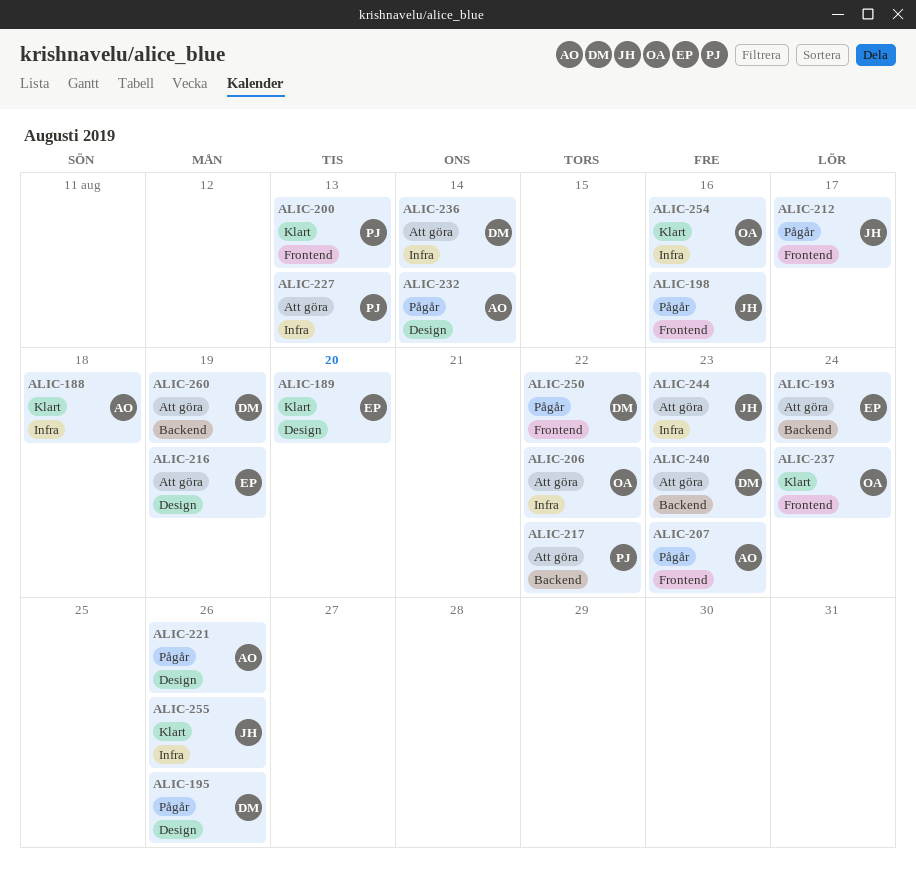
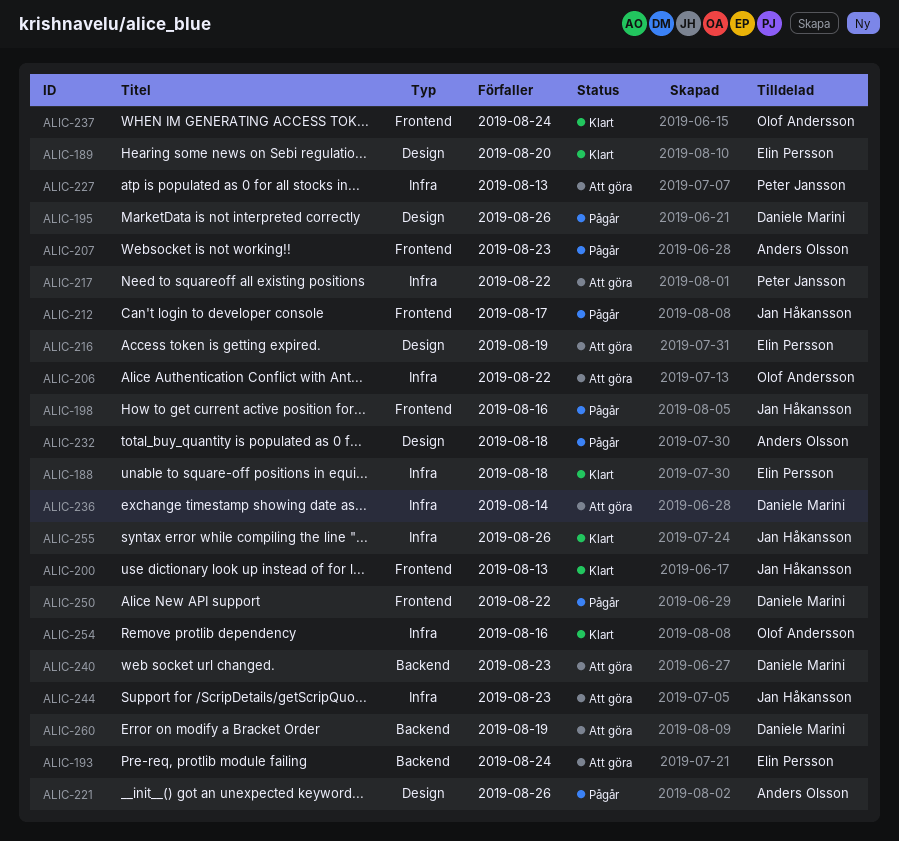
ALIC-188, owner: Anders Olsson -> Elin Persson
ALIC-200, owner: Peter Jansson -> Jan Håkansson
ALIC-217, label: Backend -> Infra
ALIC-232, due: Aug 14 -> Aug 18

